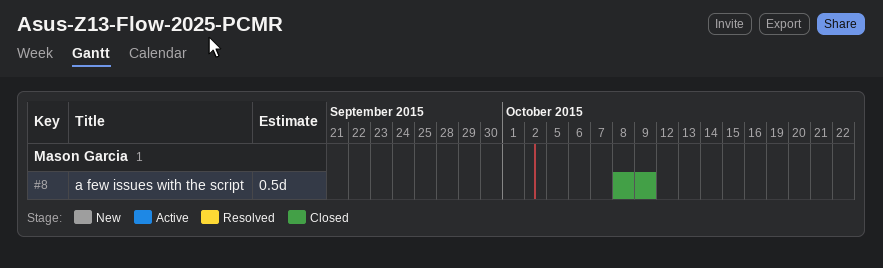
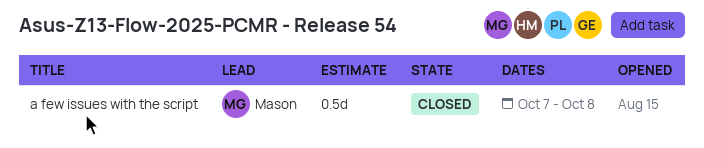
a few issues with the script, start: Oct 8 -> Oct 7
a few issues with the script, due: Oct 9 -> Oct 8

